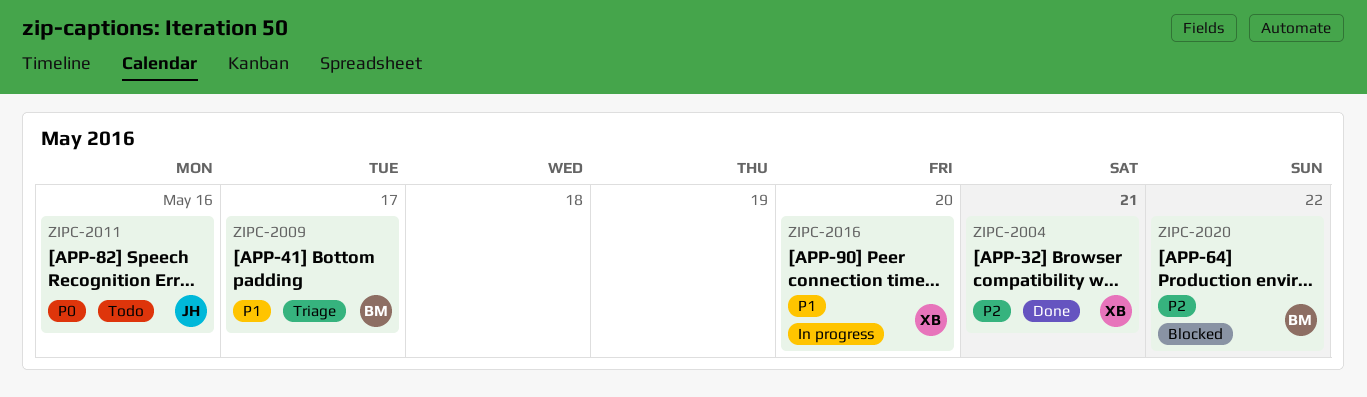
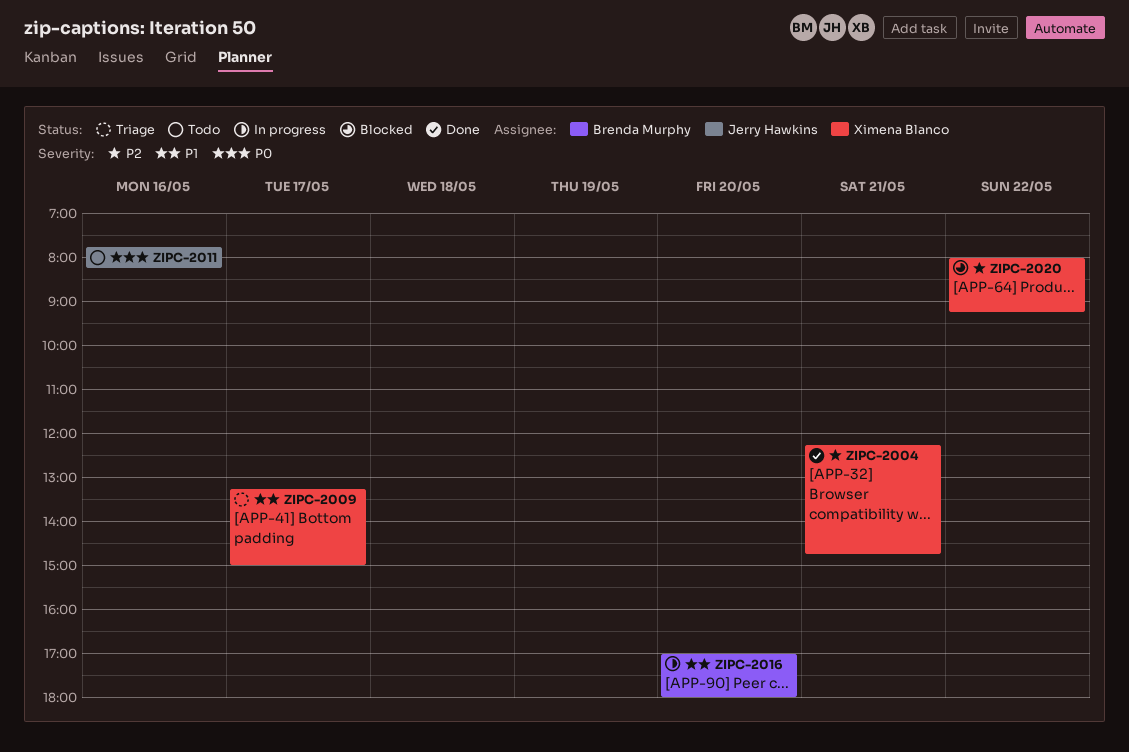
ZIPC-2009, owner: Brenda Murphy -> Ximena Blanco
ZIPC-2016, owner: Ximena Blanco -> Brenda Murphy
ZIPC-2020, owner: Brenda Murphy -> Ximena Blanco

